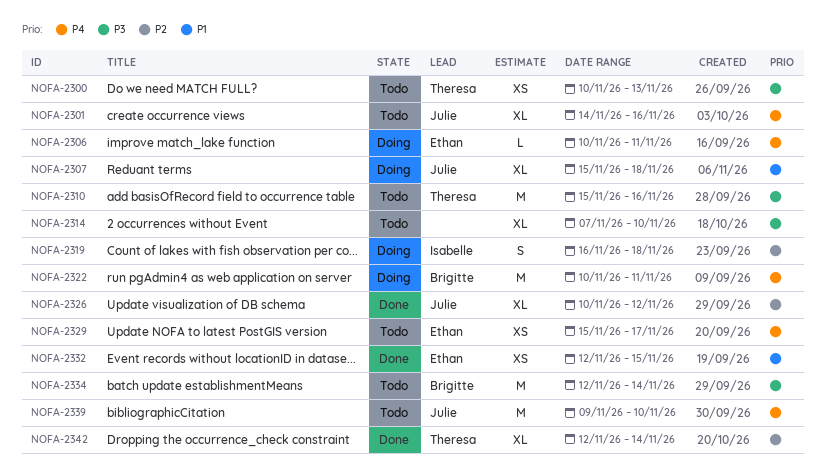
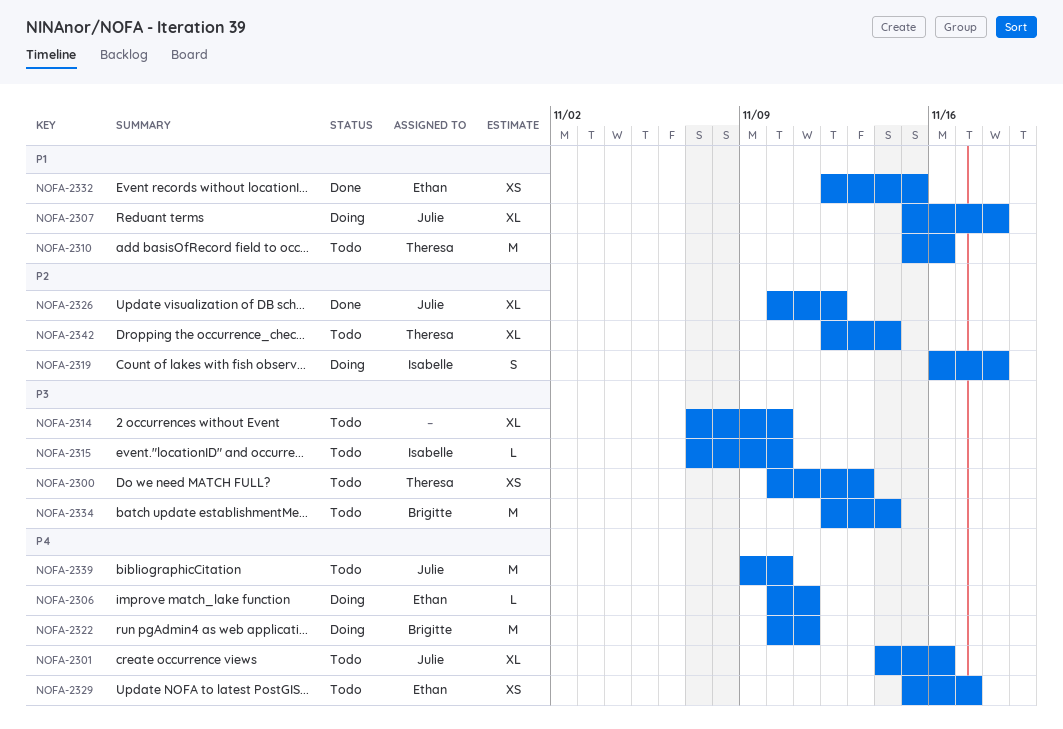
NOFA-2310, priority: P3 -> P1
NOFA-2315: none -> present
NOFA-2342, status: Done -> Todo

